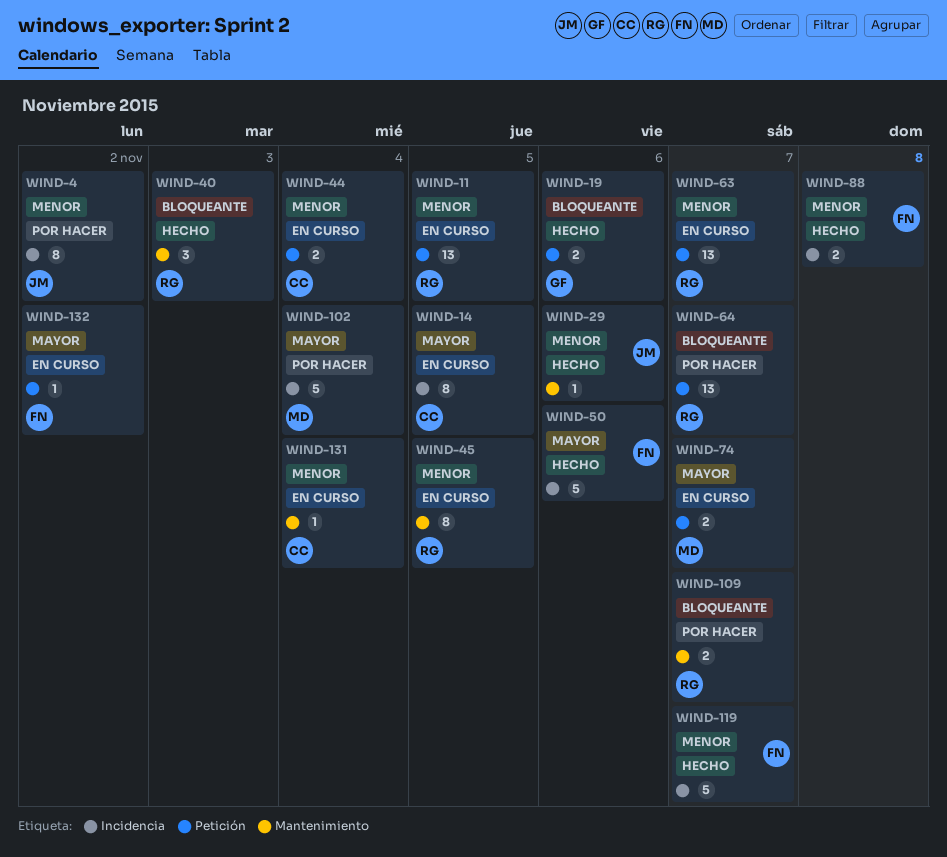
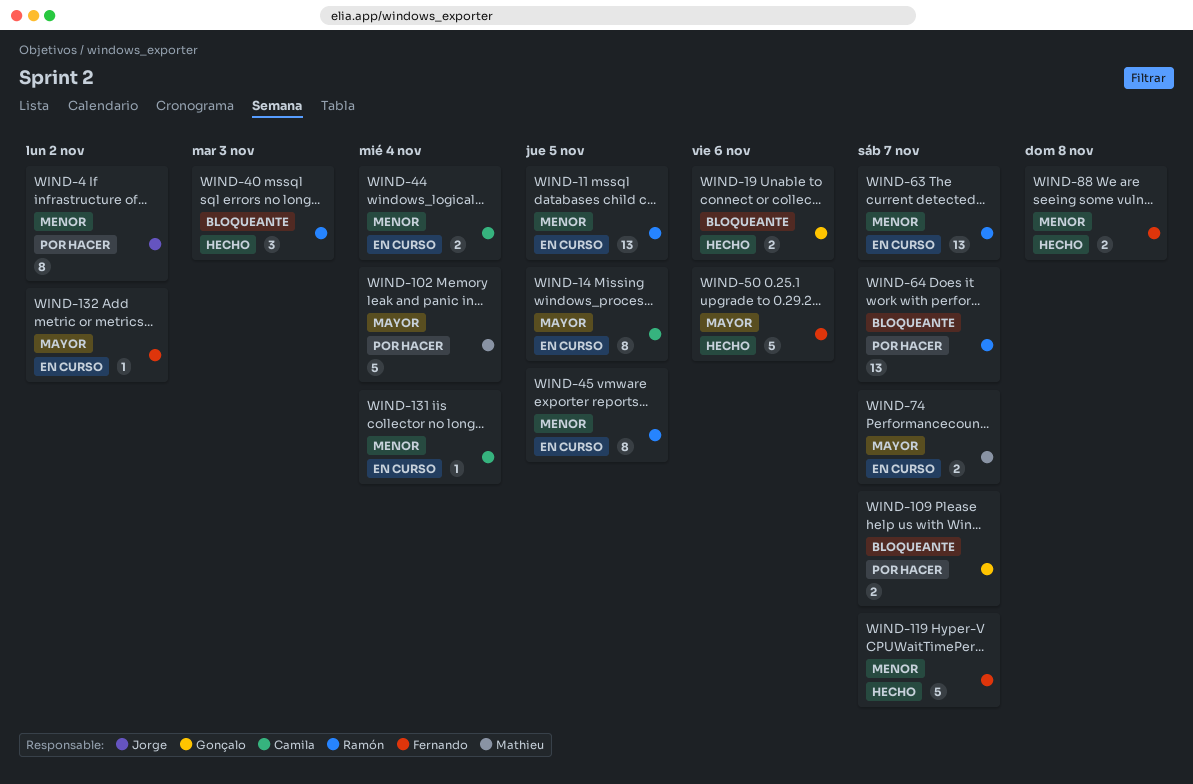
WIND-29: present -> none
WIND-109, owner: Ramón -> Gonçalo

